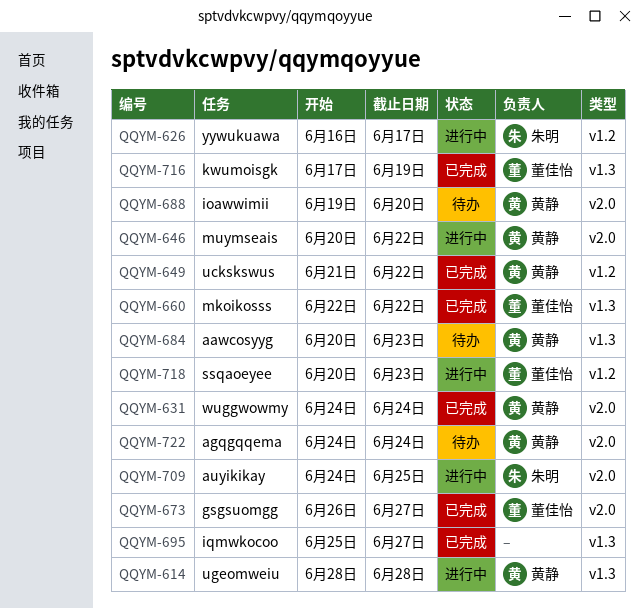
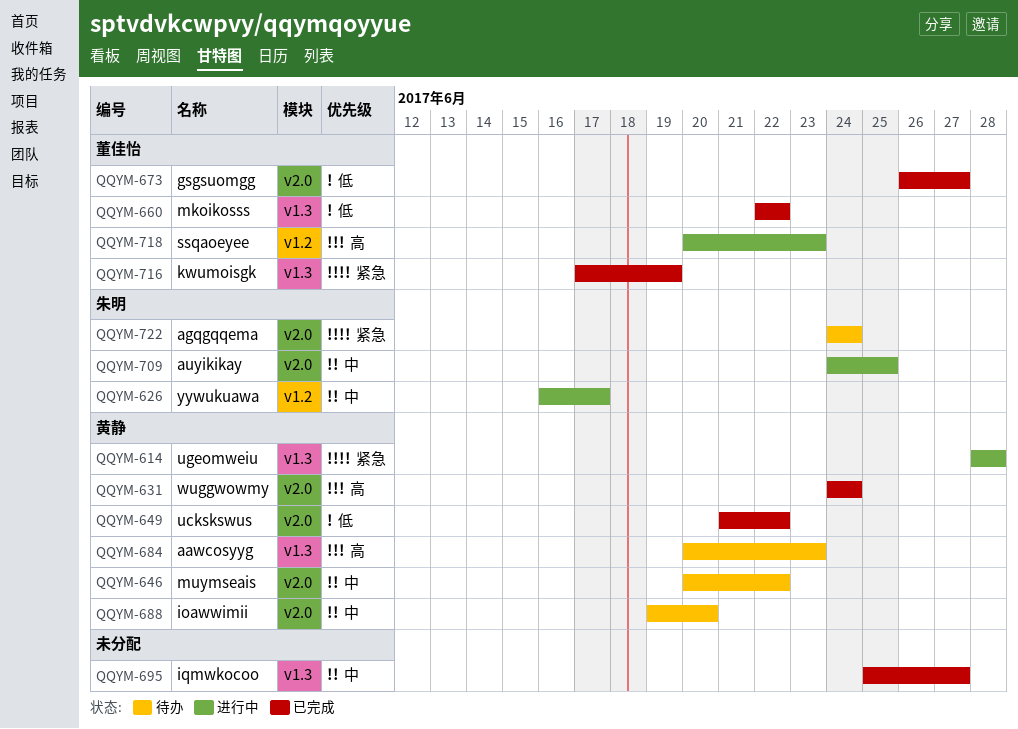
QQYM-646, status: 进行中 -> 待办
QQYM-649, label: v1.2 -> v2.0
QQYM-722, owner: 黄静 -> 朱明

